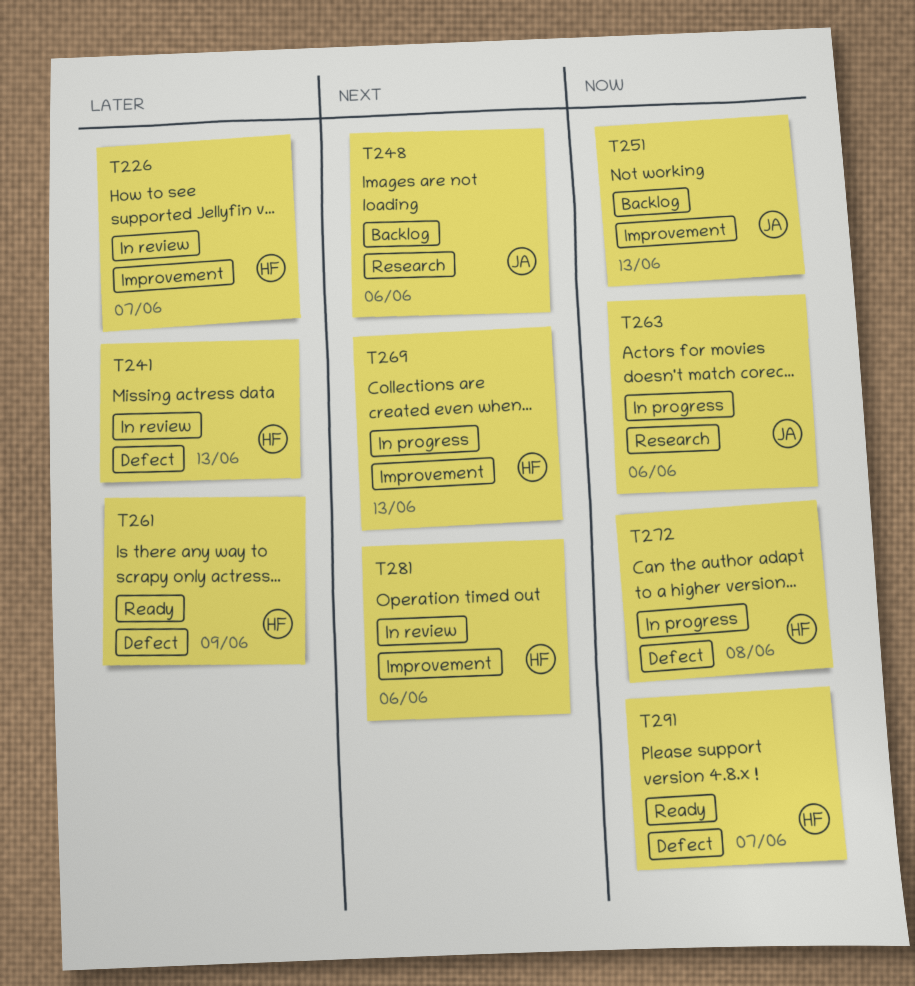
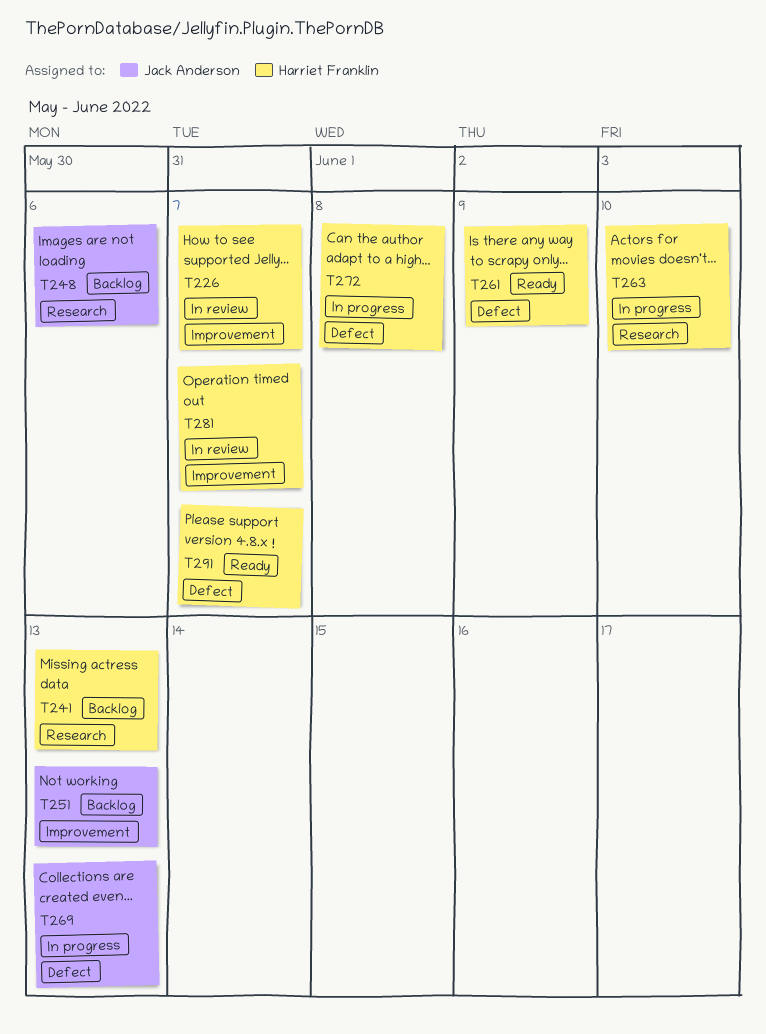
T241, status: In review -> Backlog
T241, label: Defect -> Research
T263, owner: Jack Anderson -> Harriet Franklin
T263, due: Jun 6 -> Jun 10
T269, owner: Harriet Franklin -> Jack Anderson
T269, label: Improvement -> Defect
T281, due: Jun 6 -> Jun 7

